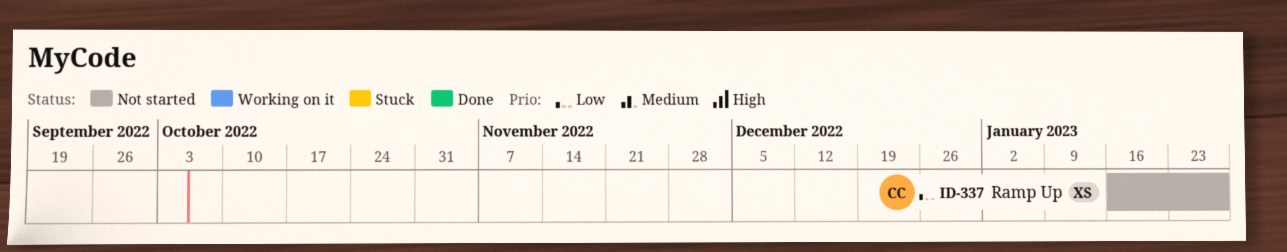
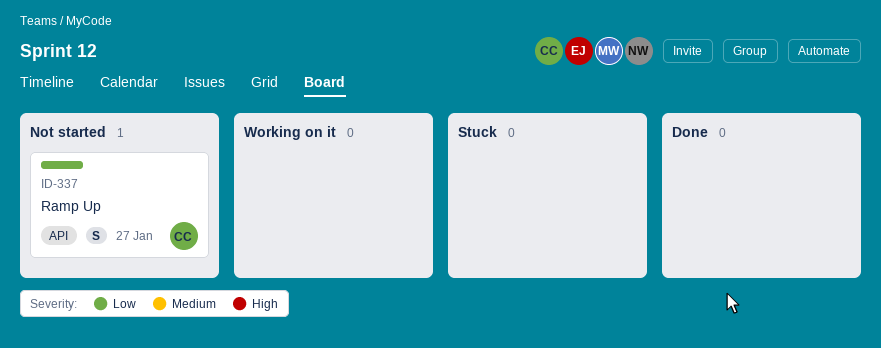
ID-337, estimate: XS -> S

